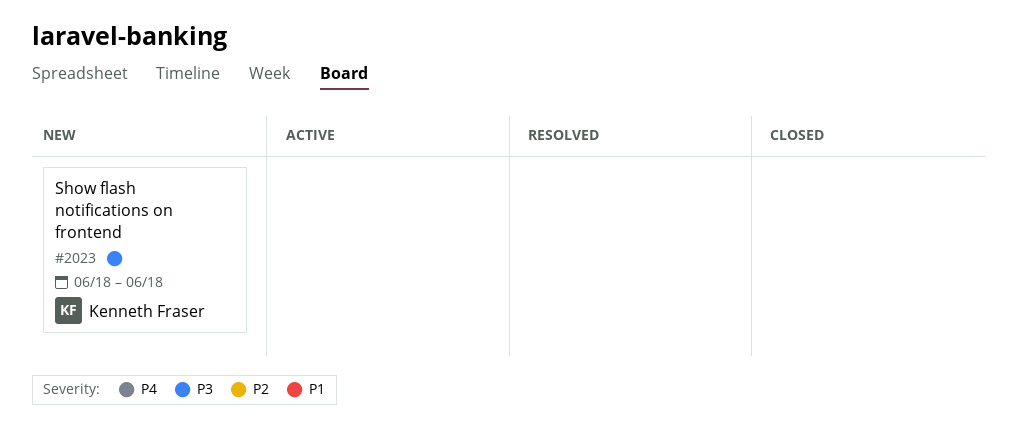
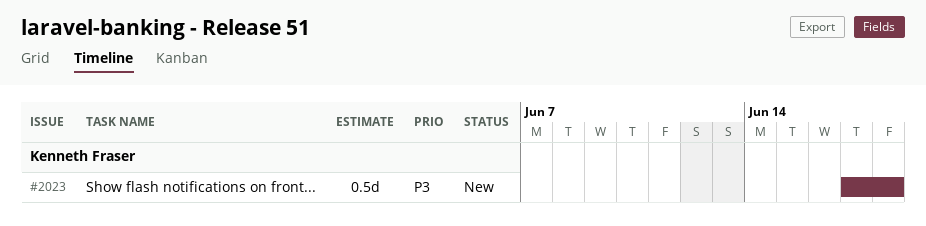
#2023, start: Jun 18 -> Jun 17

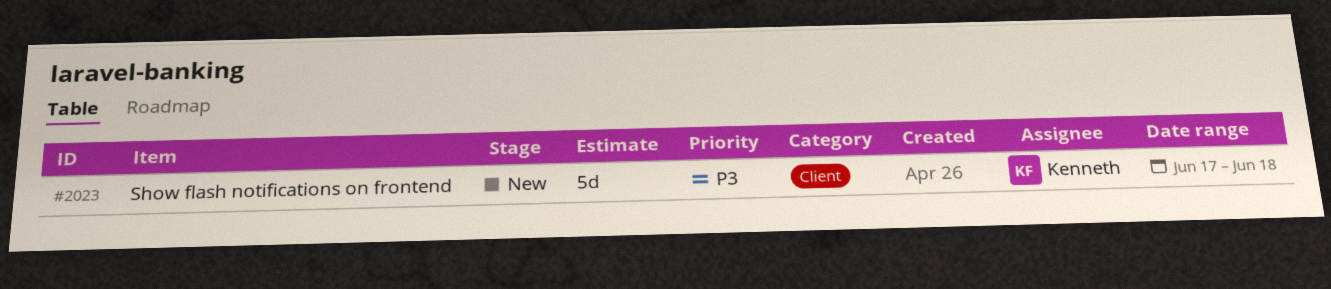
#2023, estimate: 0.5d -> 5d

